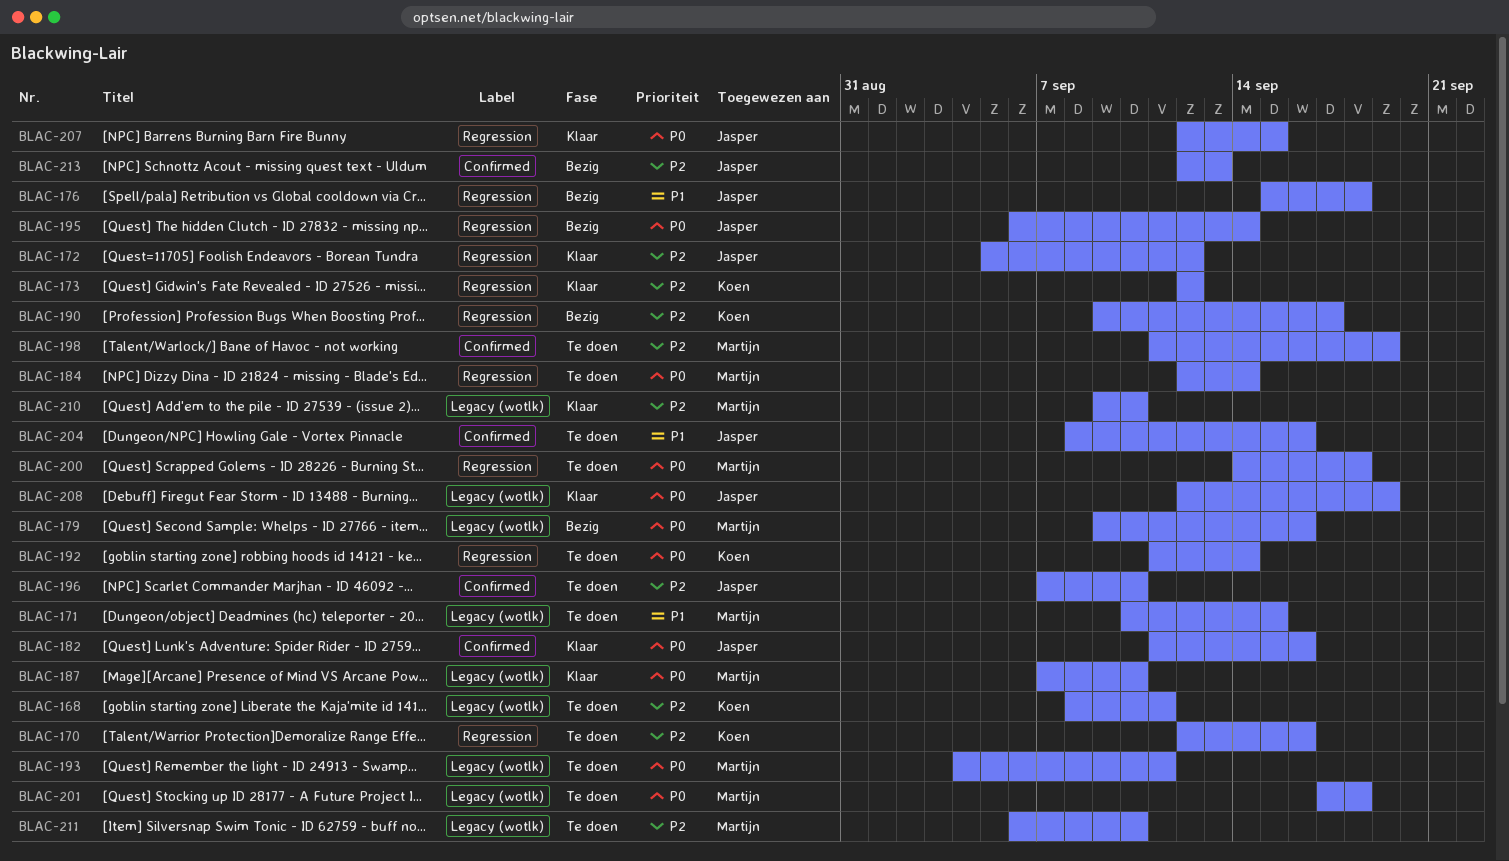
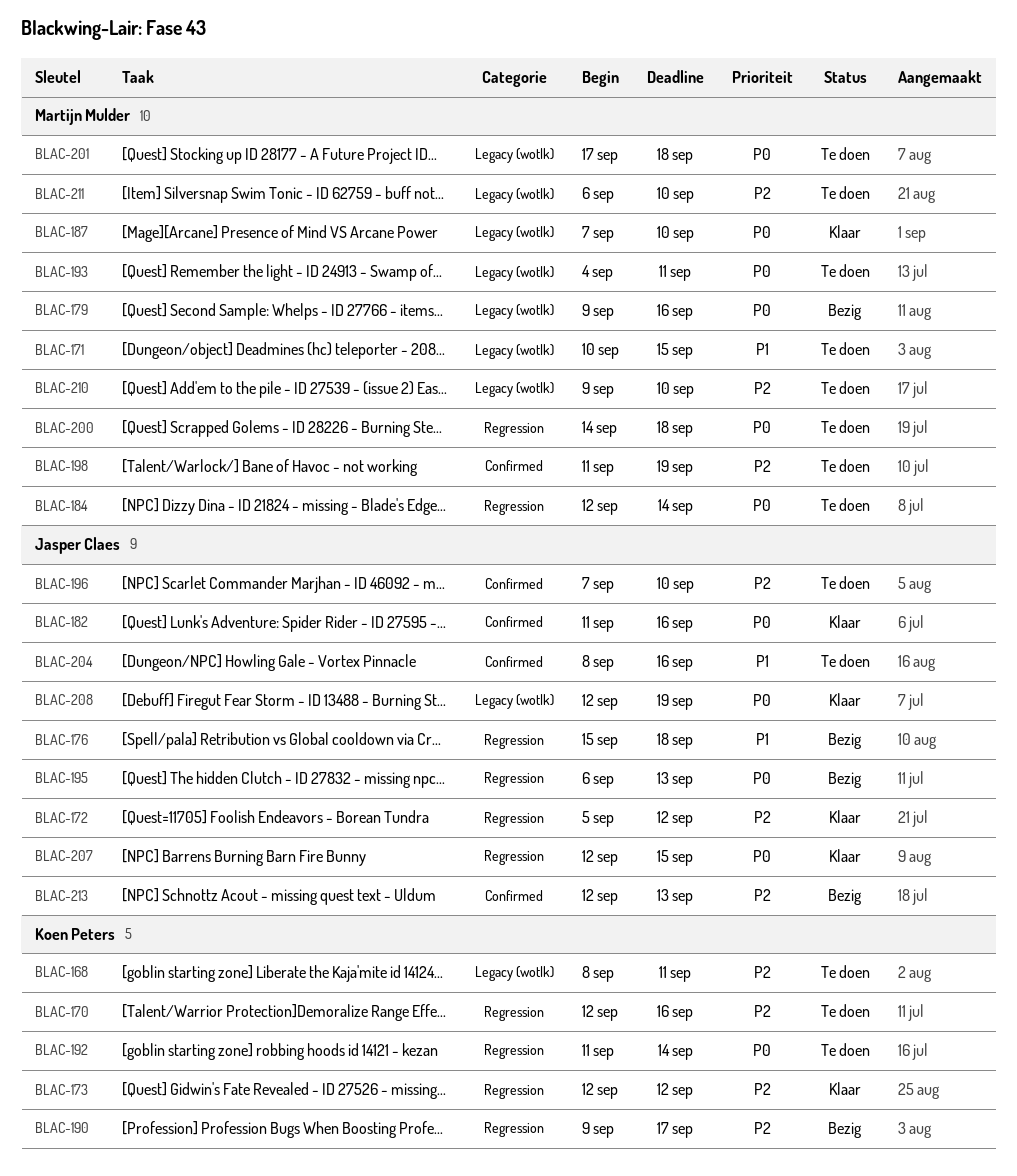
BLAC-195, due: Sep 14 -> Sep 13
BLAC-210, status: Klaar -> Te doen

